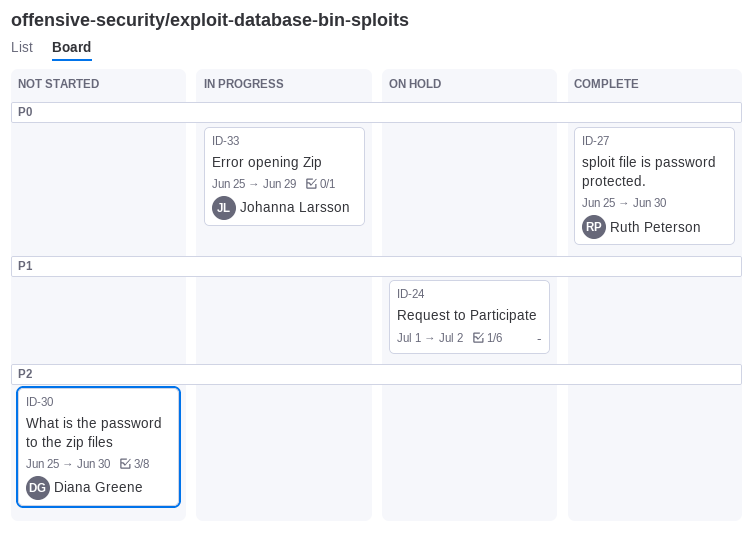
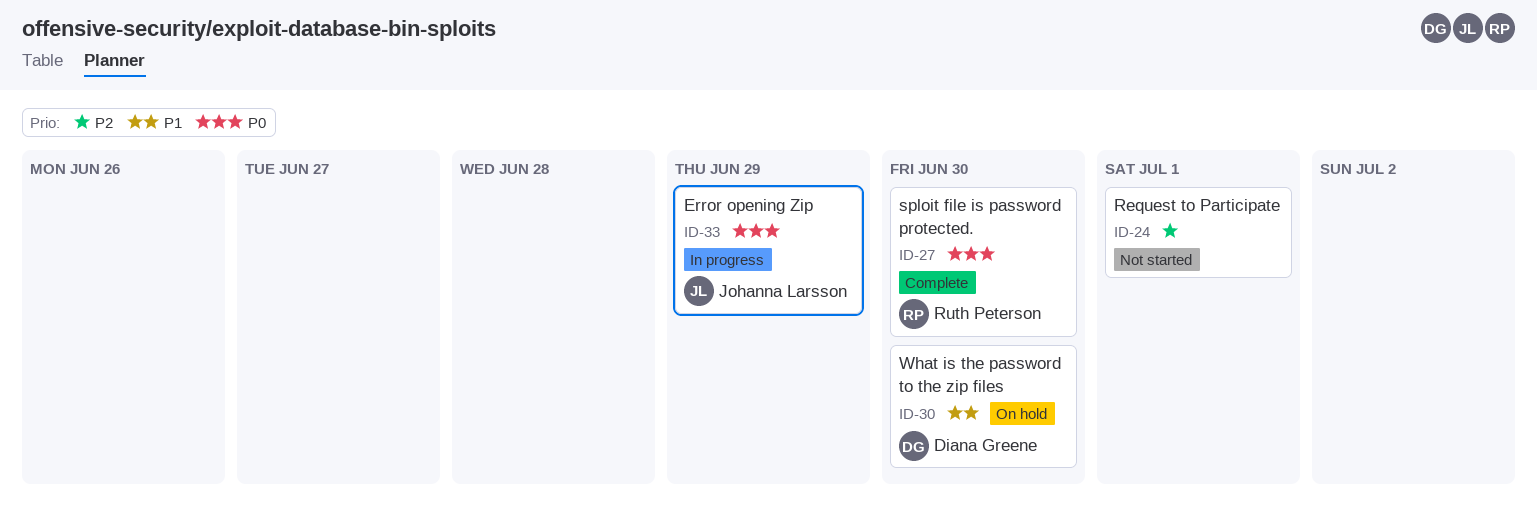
ID-24, status: On hold -> Not started
ID-24, priority: P1 -> P2
ID-24, due: Jul 2 -> Jul 1
ID-30, status: Not started -> On hold
ID-30, priority: P2 -> P1

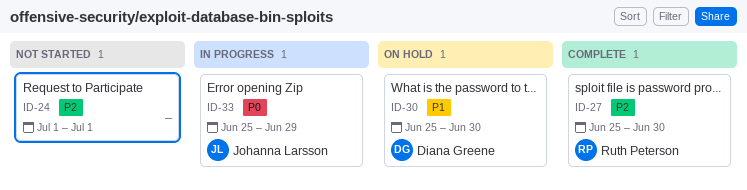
ID-27, priority: P0 -> P2

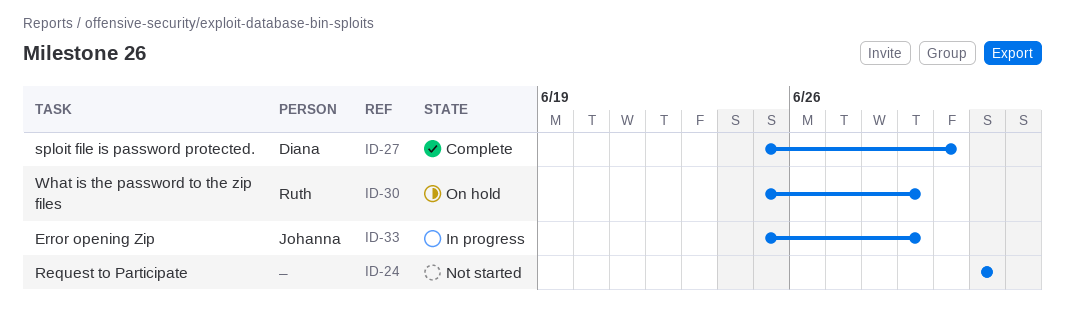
ID-27, owner: Ruth Peterson -> Diana Greene
ID-30, owner: Diana Greene -> Ruth Peterson
ID-30, due: Jun 30 -> Jun 29

